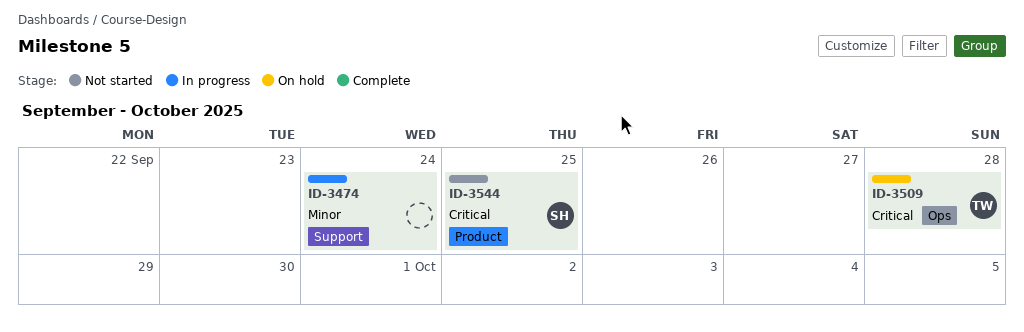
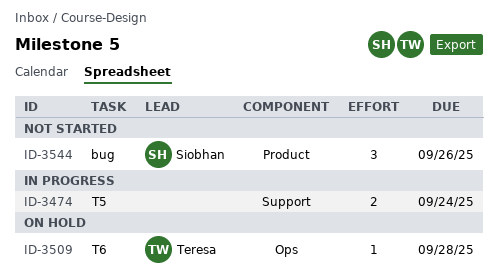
ID-3544, due: Sep 25 -> Sep 26

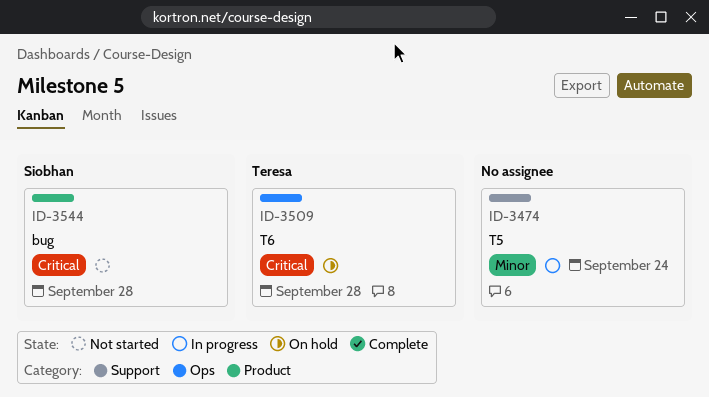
ID-3544, due: Sep 26 -> Sep 28

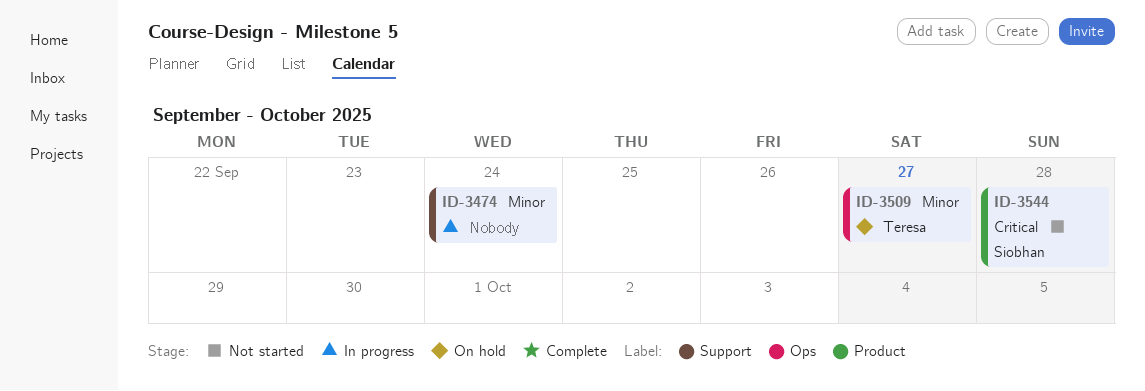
ID-3509, priority: Critical -> Minor
ID-3509, due: Sep 28 -> Sep 27

